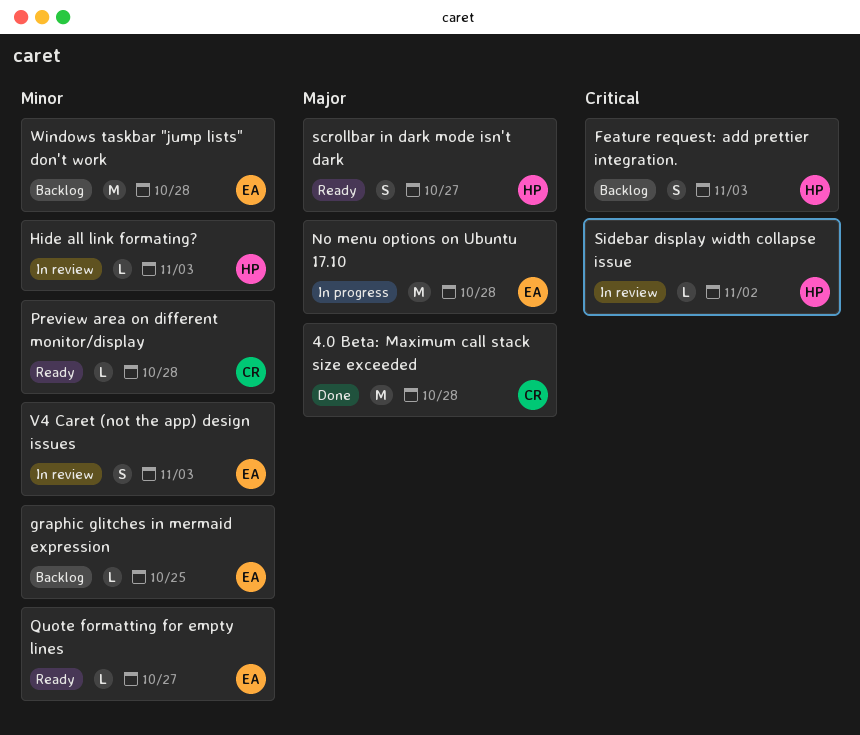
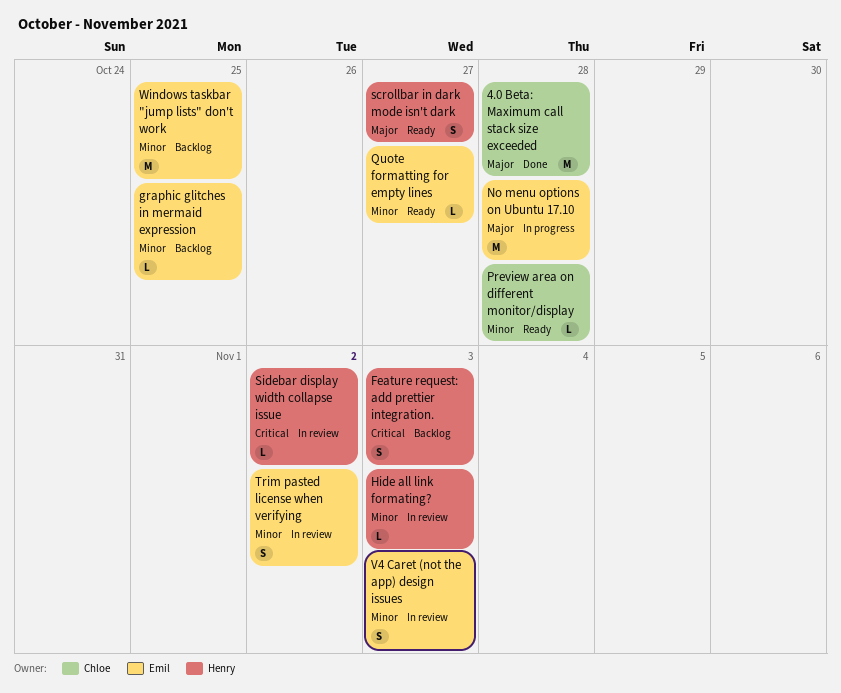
Trim pasted license when verifying: none -> present
Windows taskbar "jump lists" don't work, due: Oct 28 -> Oct 25

